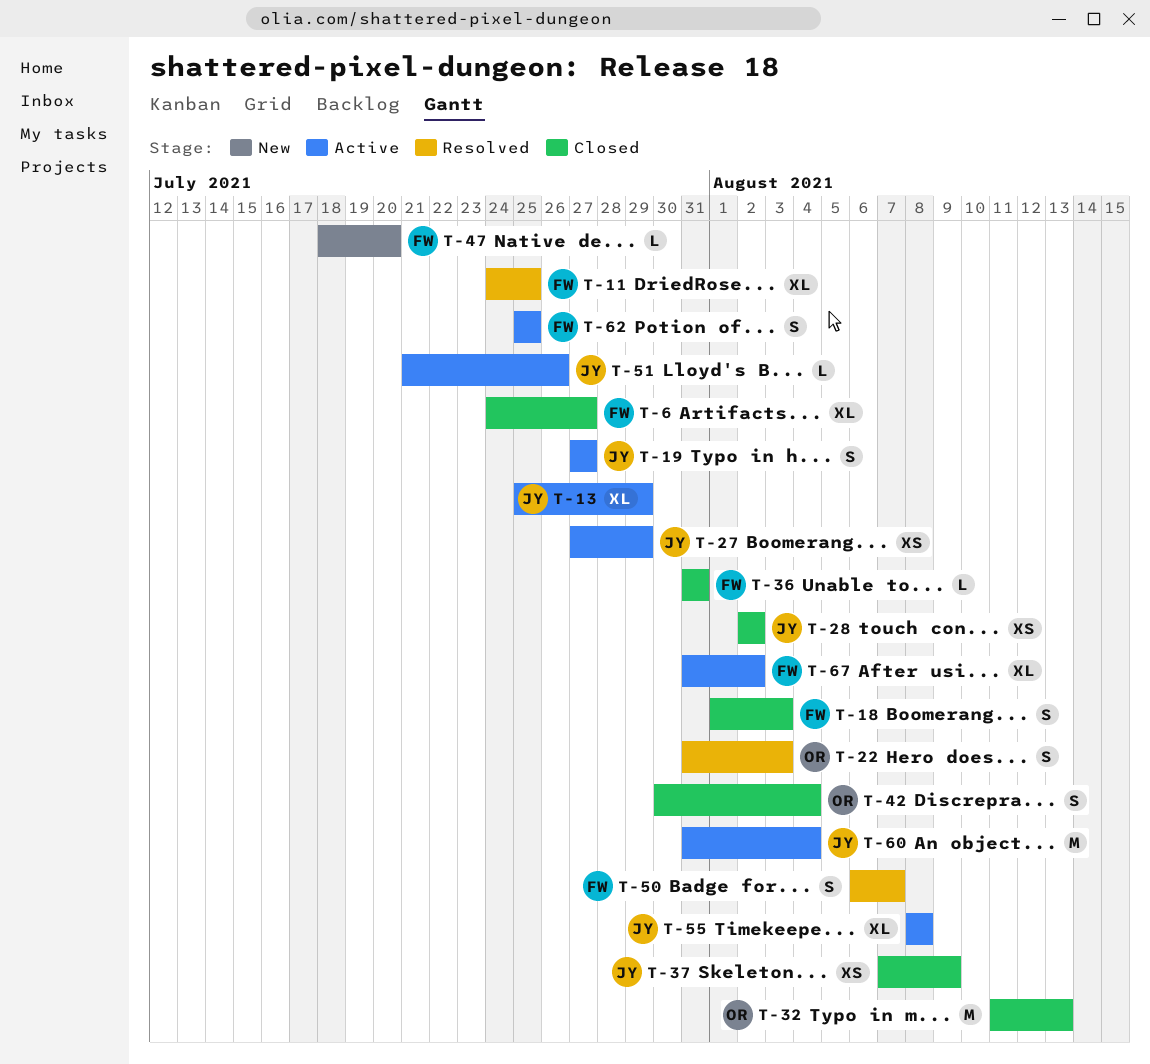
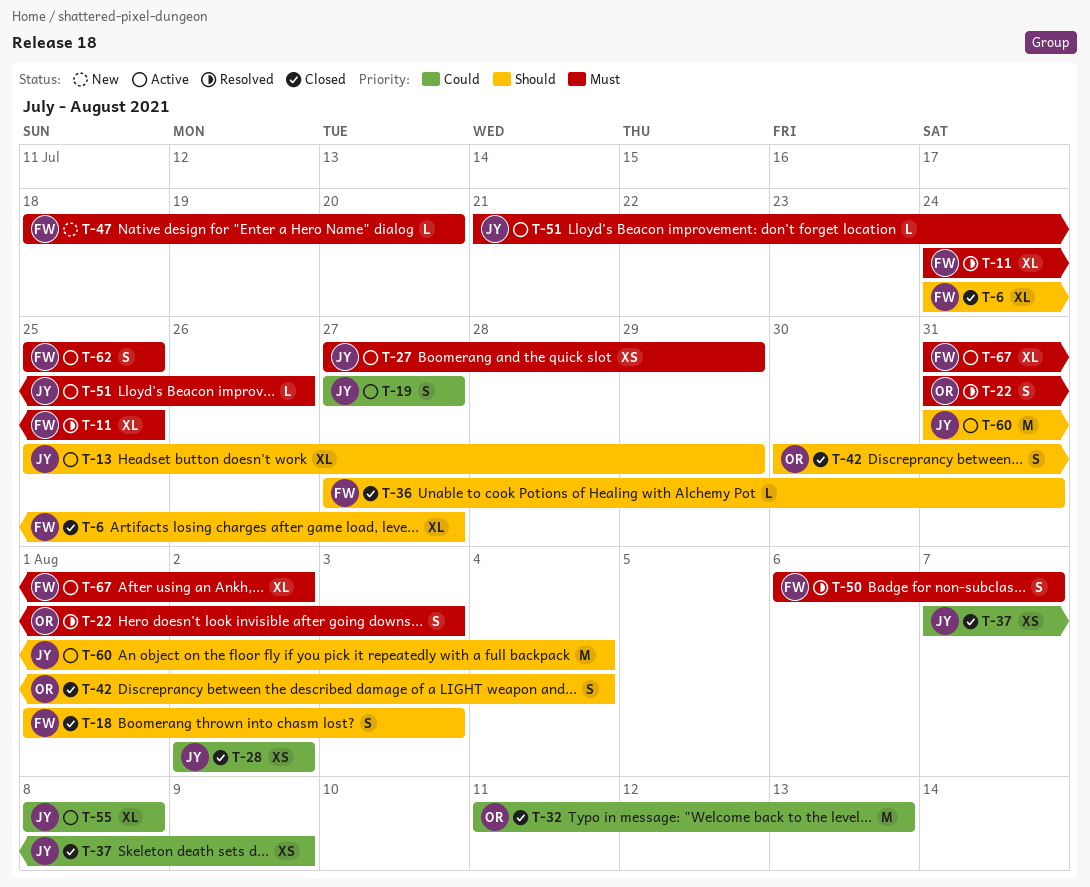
T-36, start: Jul 31 -> Jul 27

